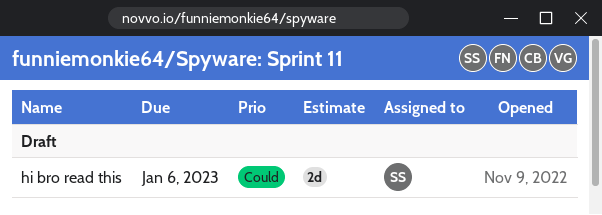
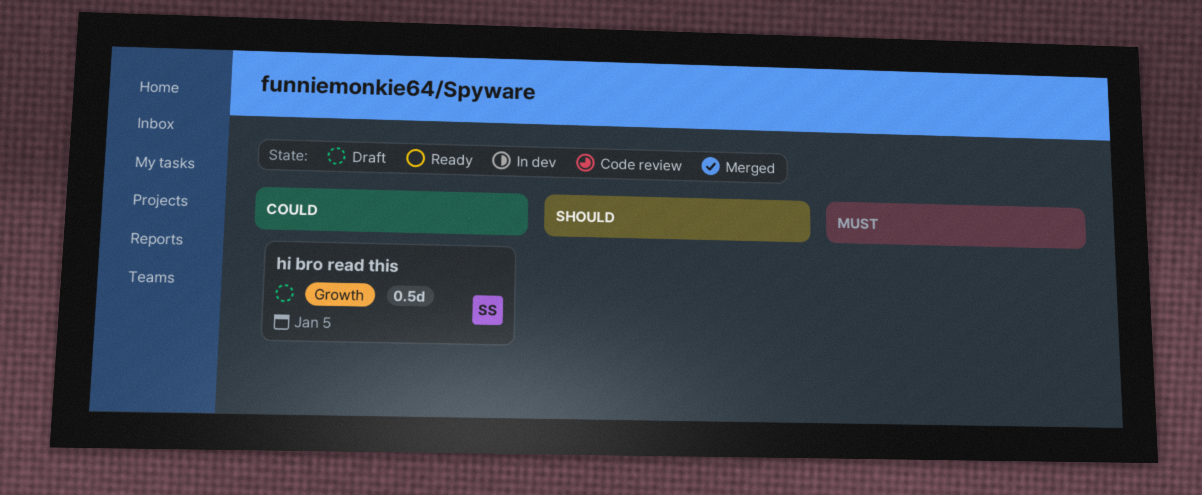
hi bro read this, estimate: 2d -> 0.5d
hi bro read this, due: Jan 6 -> Jan 5

